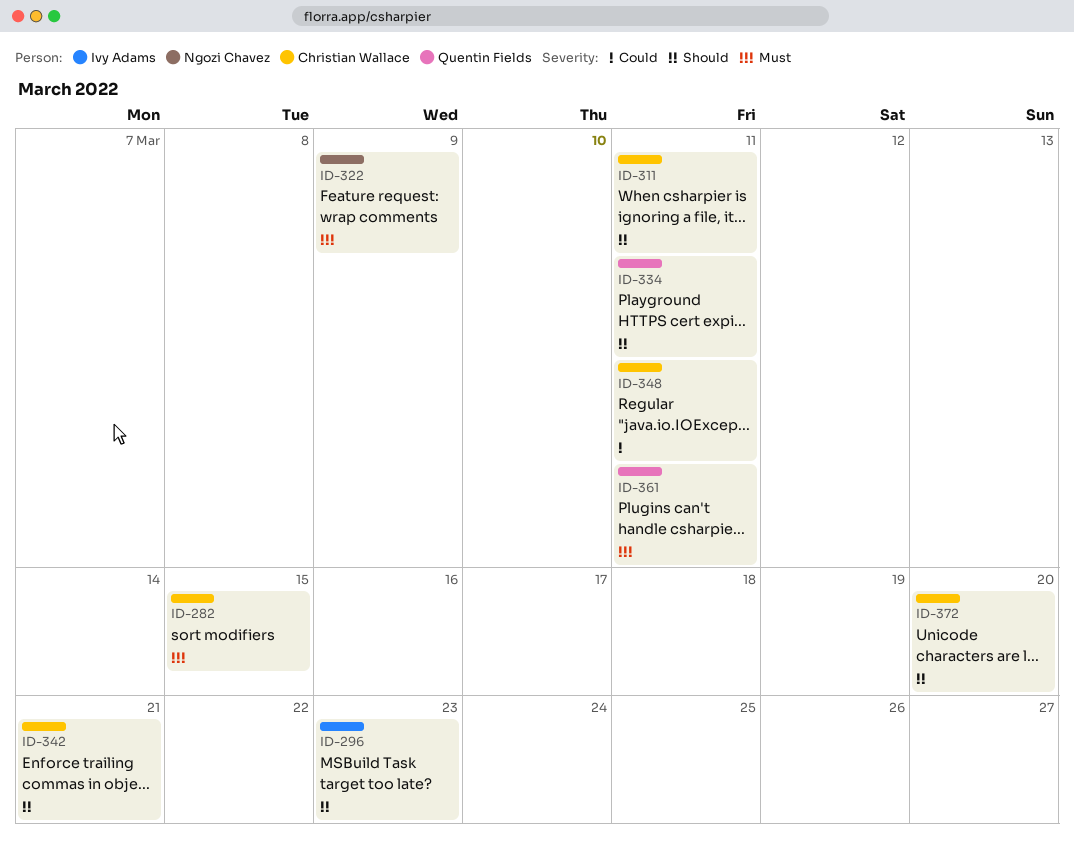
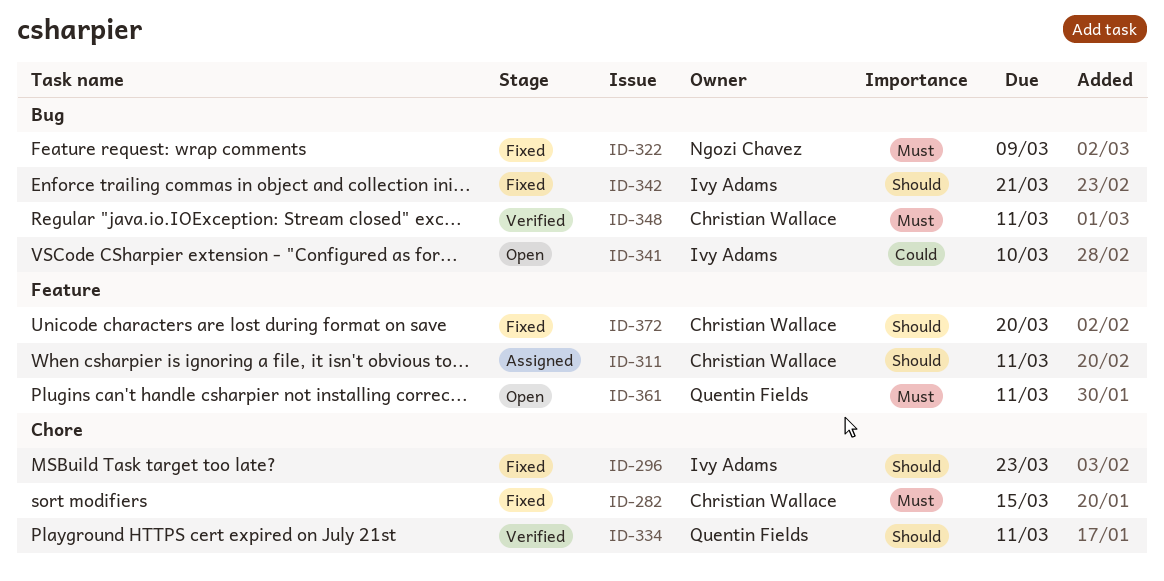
ID-341: none -> present
ID-342, owner: Christian Wallace -> Ivy Adams
ID-348, priority: Could -> Must

